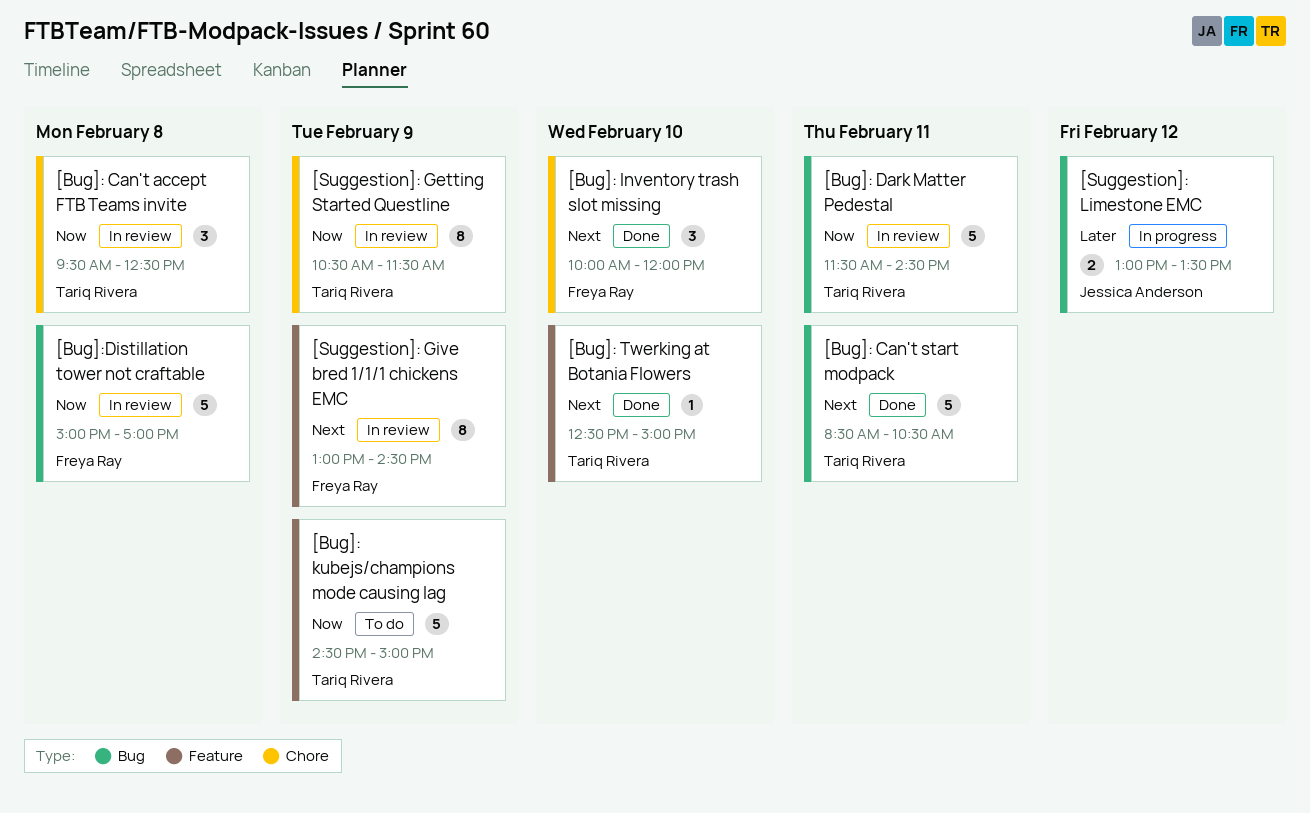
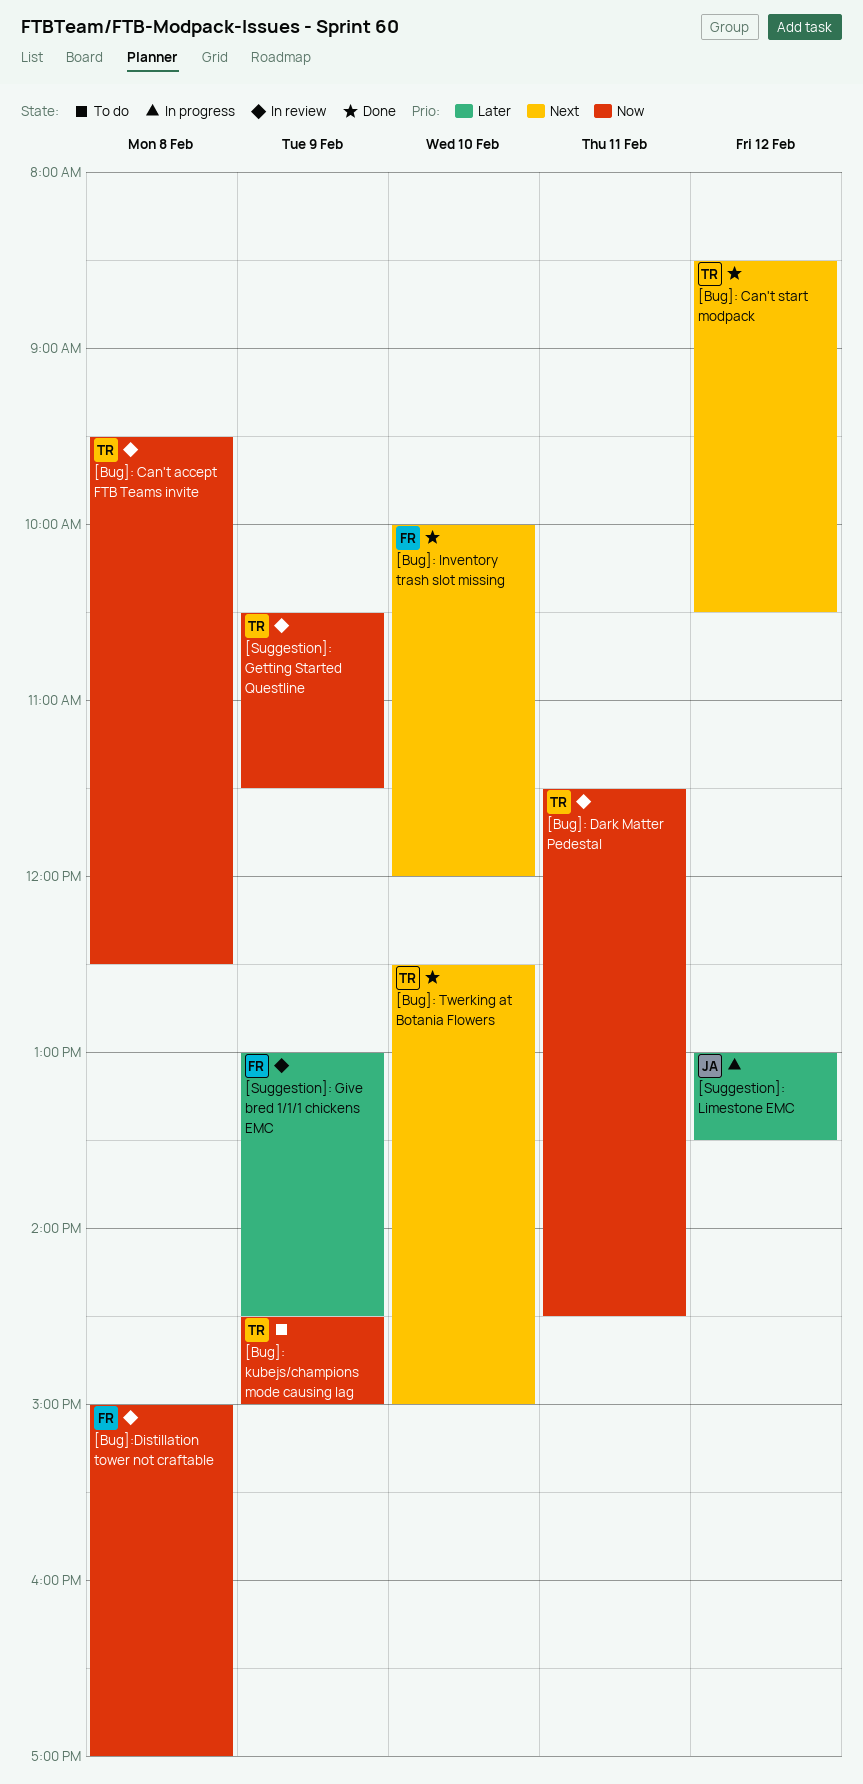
[Bug]: Can't start modpack, day: Feb 11 -> Feb 12
[Suggestion]: Give bred 1/1/1 chickens EMC, priority: Next -> Later

